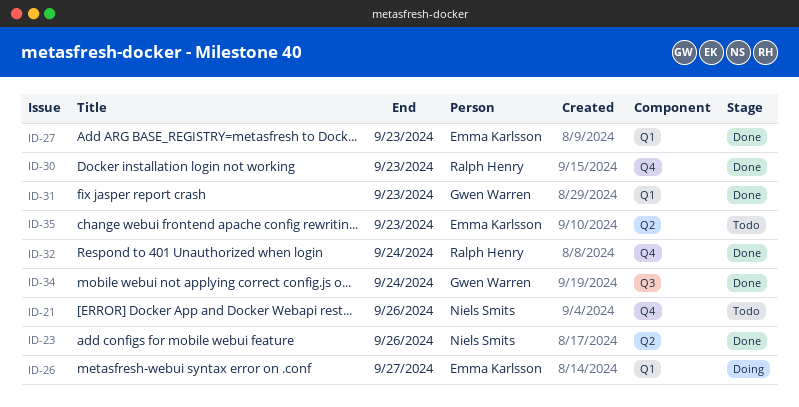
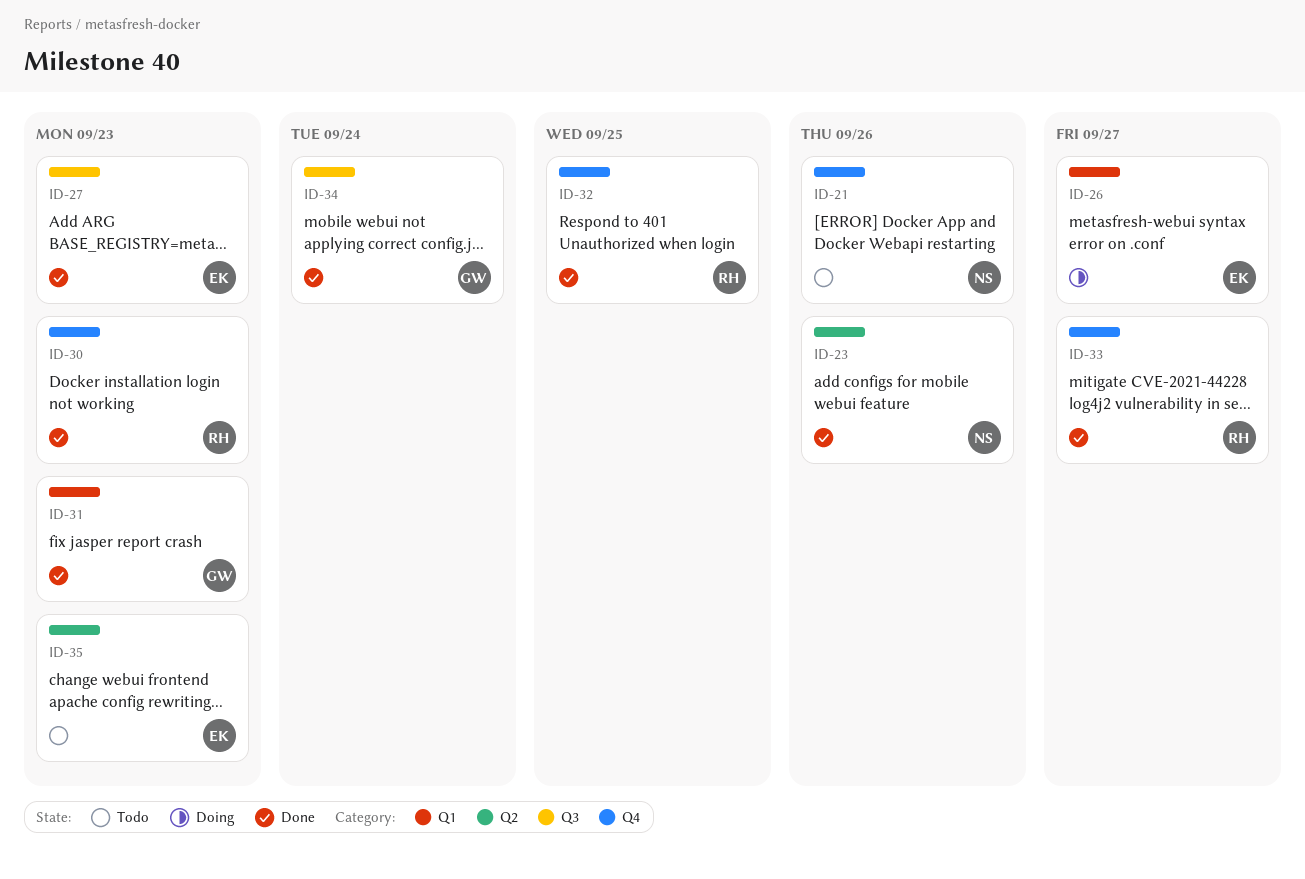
ID-27, label: Q1 -> Q3
ID-32, due: Sep 24 -> Sep 25
ID-33: none -> present

